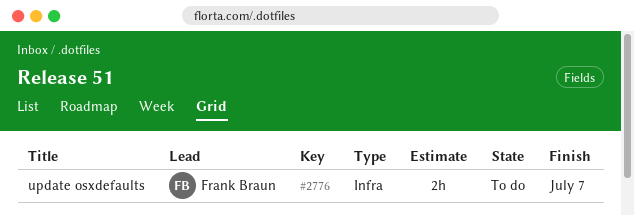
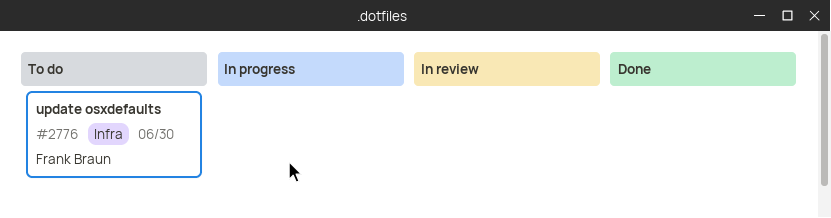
#2776, due: Jul 7 -> Jun 30

